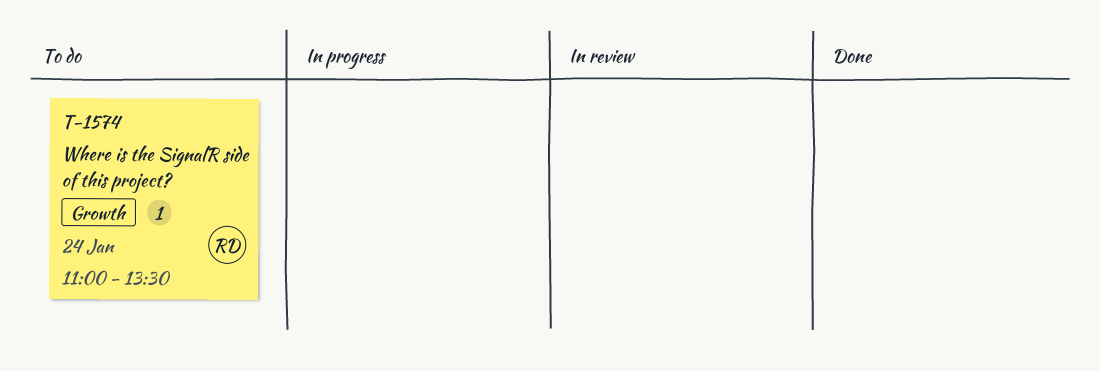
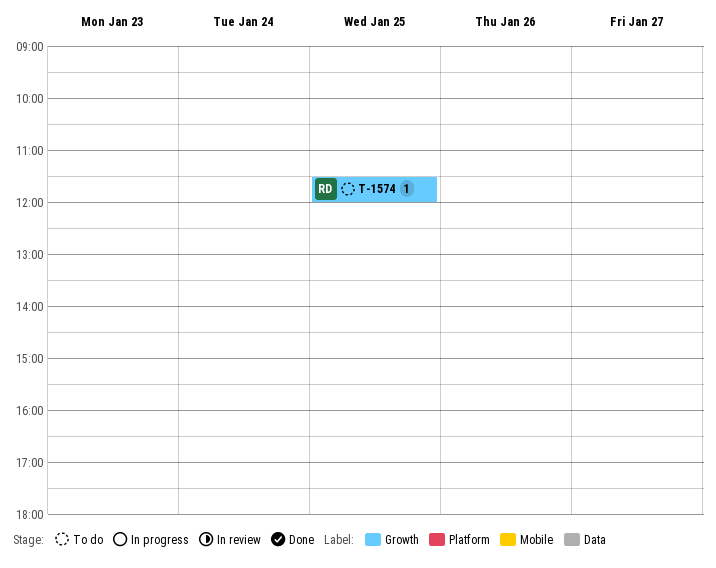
T-1574, day: Jan 24 -> Jan 25
T-1574, begins: 11:00 -> 11:30
T-1574, ends: 13:30 -> 12:00

